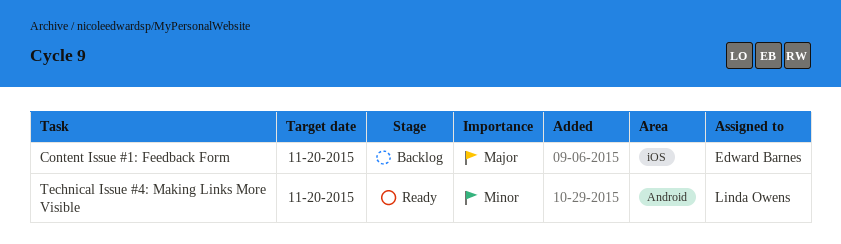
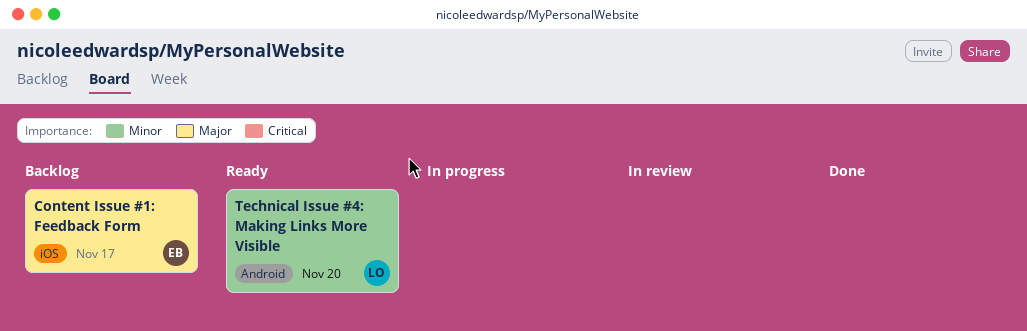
Content Issue #1: Feedback Form, due: Nov 20 -> Nov 17

